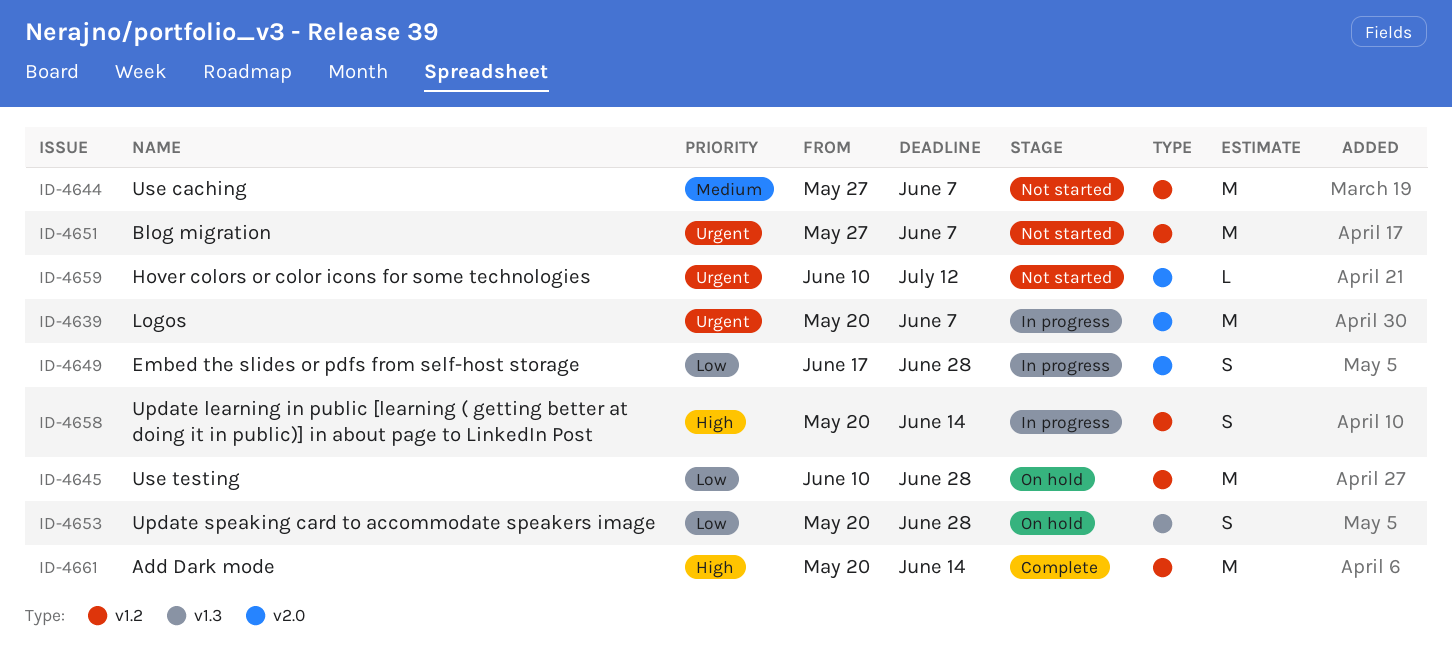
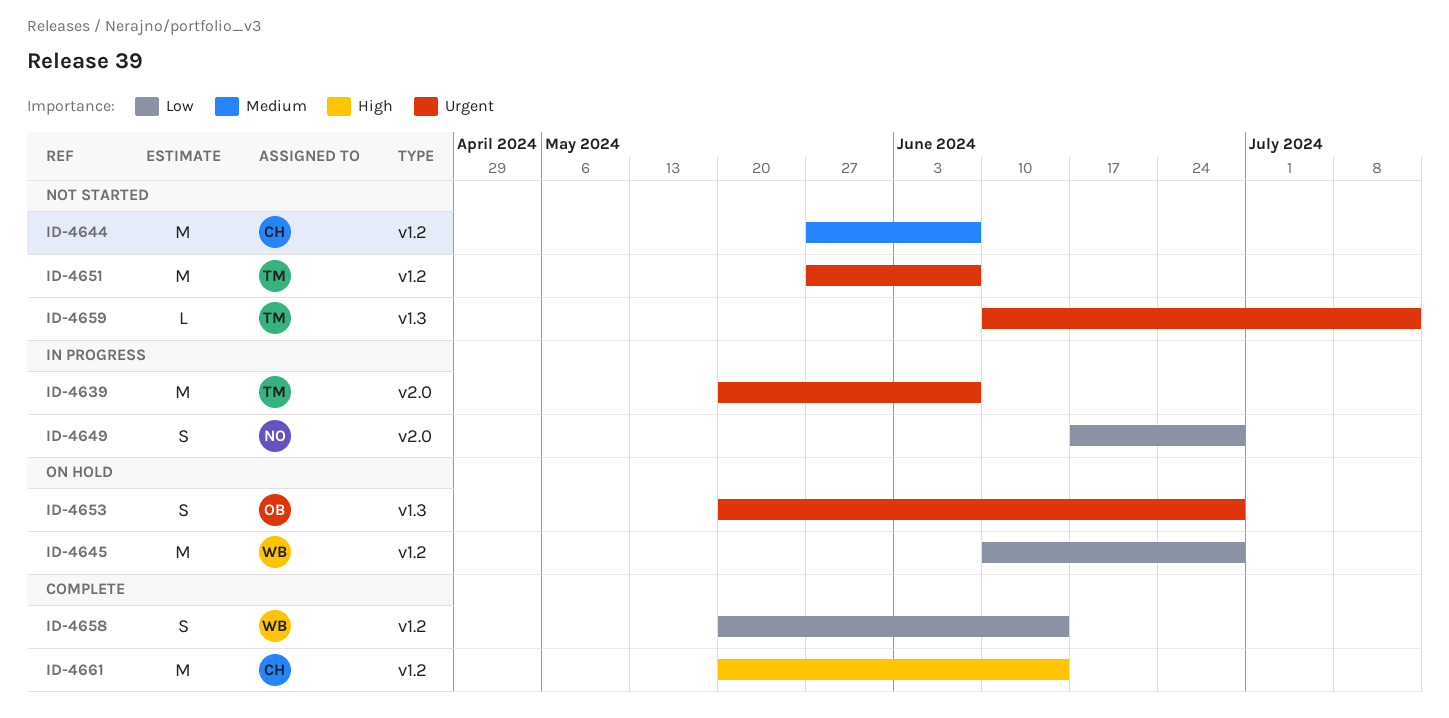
ID-4653, priority: Low -> Urgent
ID-4658, status: In progress -> Complete
ID-4658, priority: High -> Low
ID-4659, label: v2.0 -> v1.3

